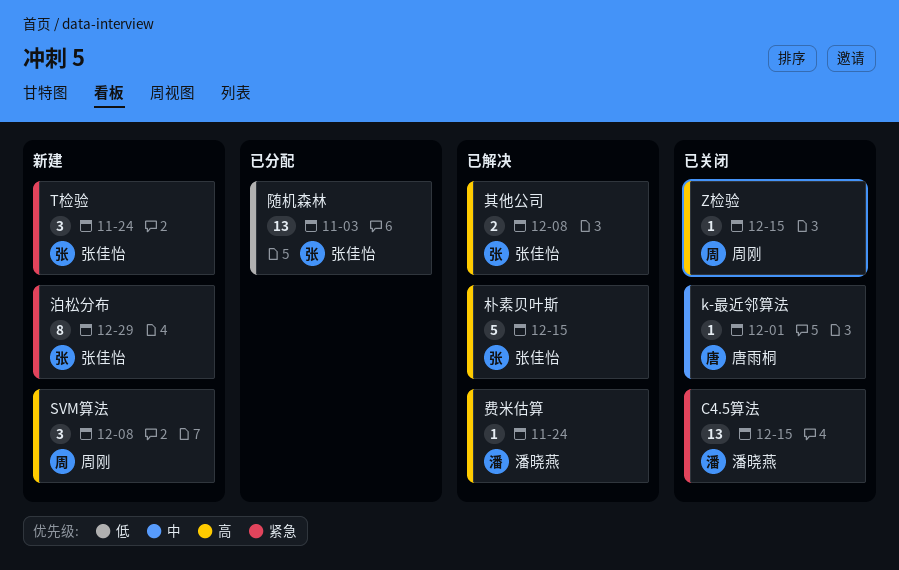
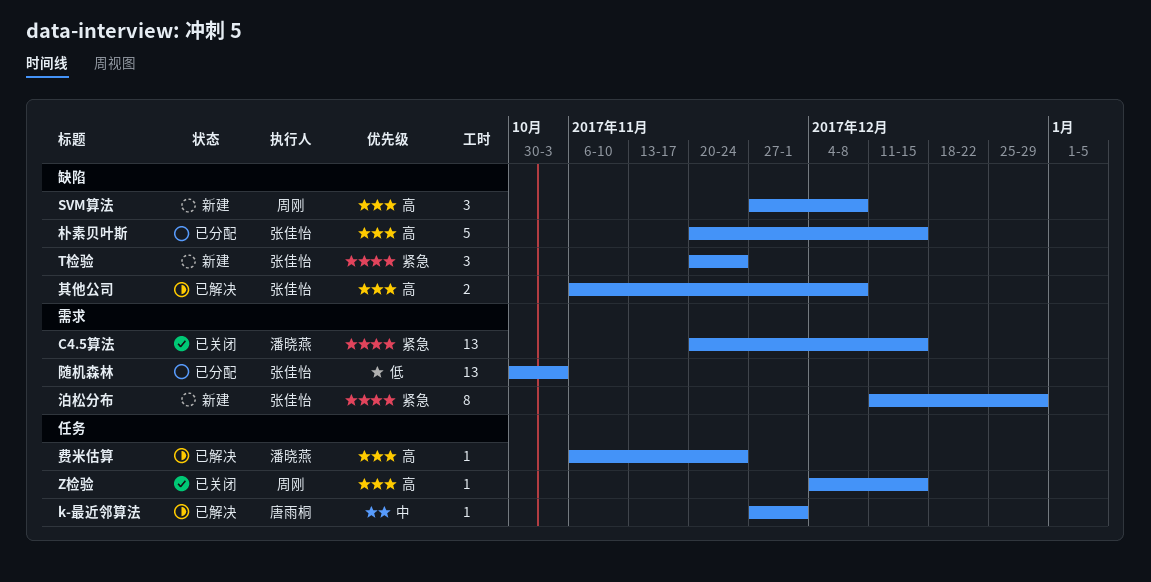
k-最近邻算法, status: 已关闭 -> 已解决
朴素贝叶斯, status: 已解决 -> 已分配

